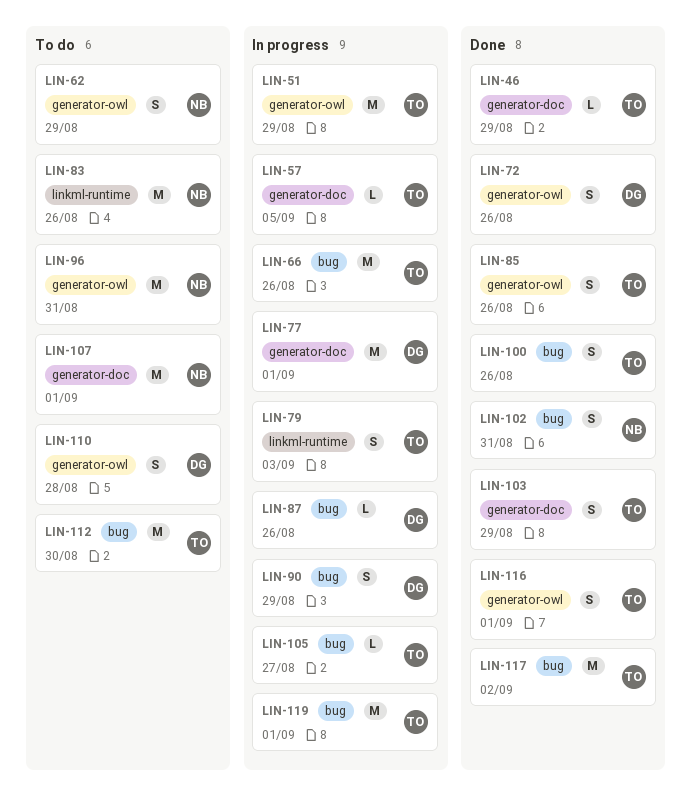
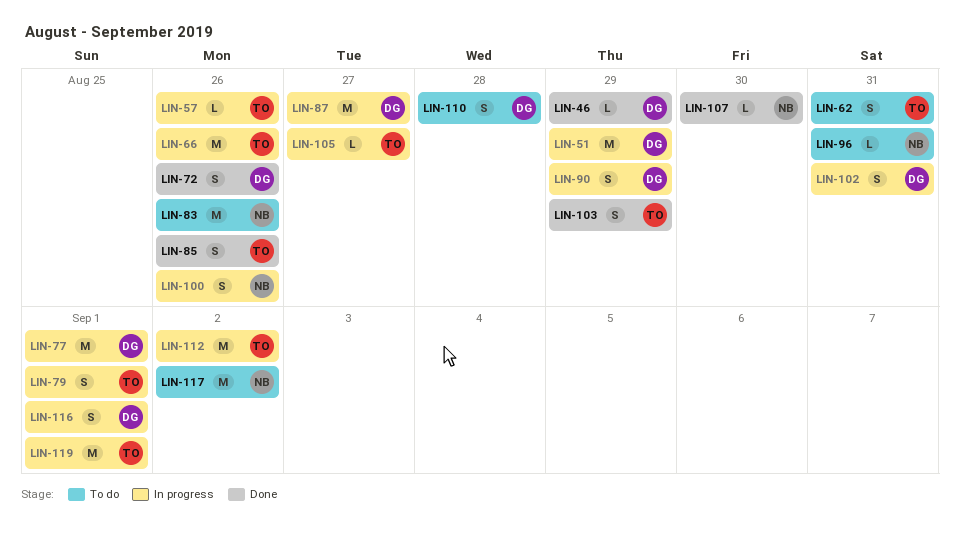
LIN-46, owner: TO -> DG
LIN-51, owner: TO -> DG
LIN-57, due: Sep 5 -> Aug 26
LIN-62, owner: NB -> TO
LIN-62, due: Aug 29 -> Aug 31
LIN-79, due: Sep 3 -> Sep 1
LIN-87, estimate: L -> M
LIN-87, due: Aug 26 -> Aug 27
LIN-96, estimate: M -> L
LIN-100, status: Done -> In progress
LIN-100, owner: TO -> NB
LIN-102, status: Done -> In progress
LIN-102, owner: NB -> DG
LIN-107, status: To do -> Done
LIN-107, estimate: M -> L
LIN-107, due: Sep 1 -> Aug 30
LIN-112, status: To do -> In progress
LIN-112, due: Aug 30 -> Sep 2
LIN-116, status: Done -> In progress
LIN-116, owner: TO -> DG
LIN-117, status: Done -> To do
LIN-117, owner: TO -> NB

